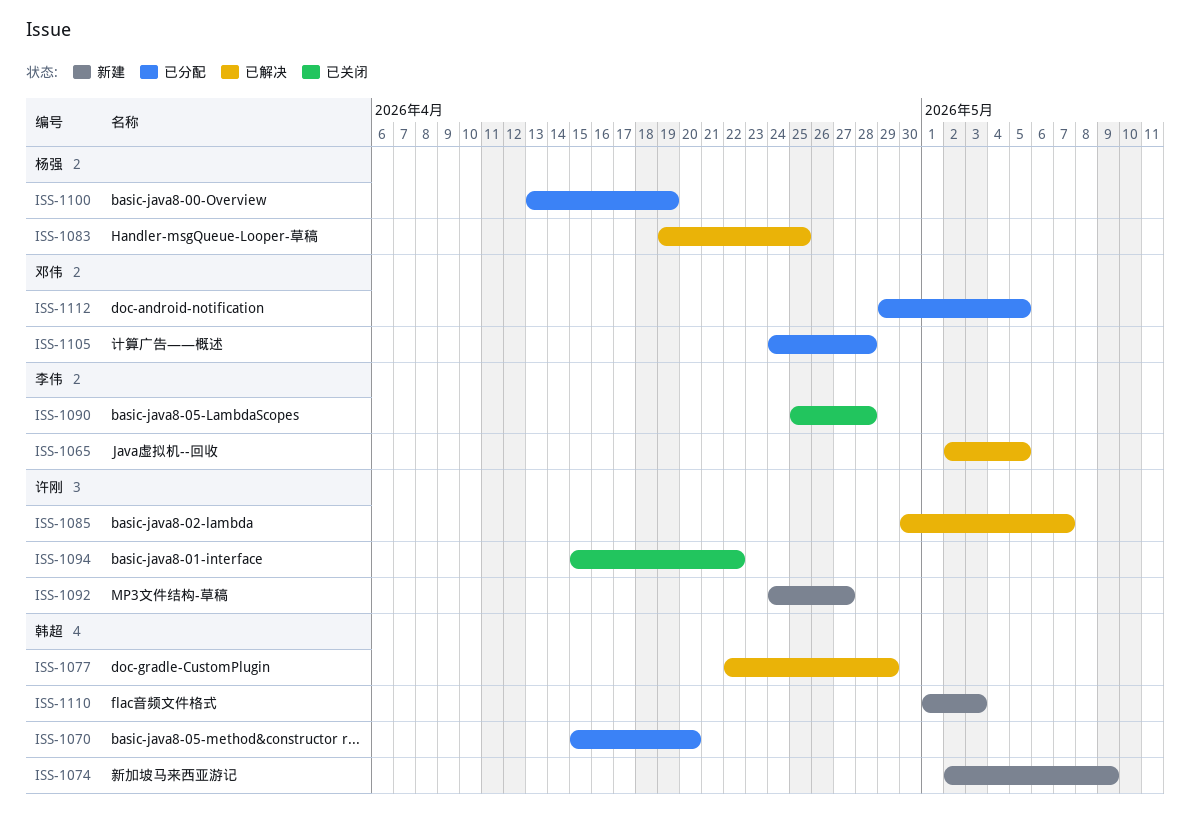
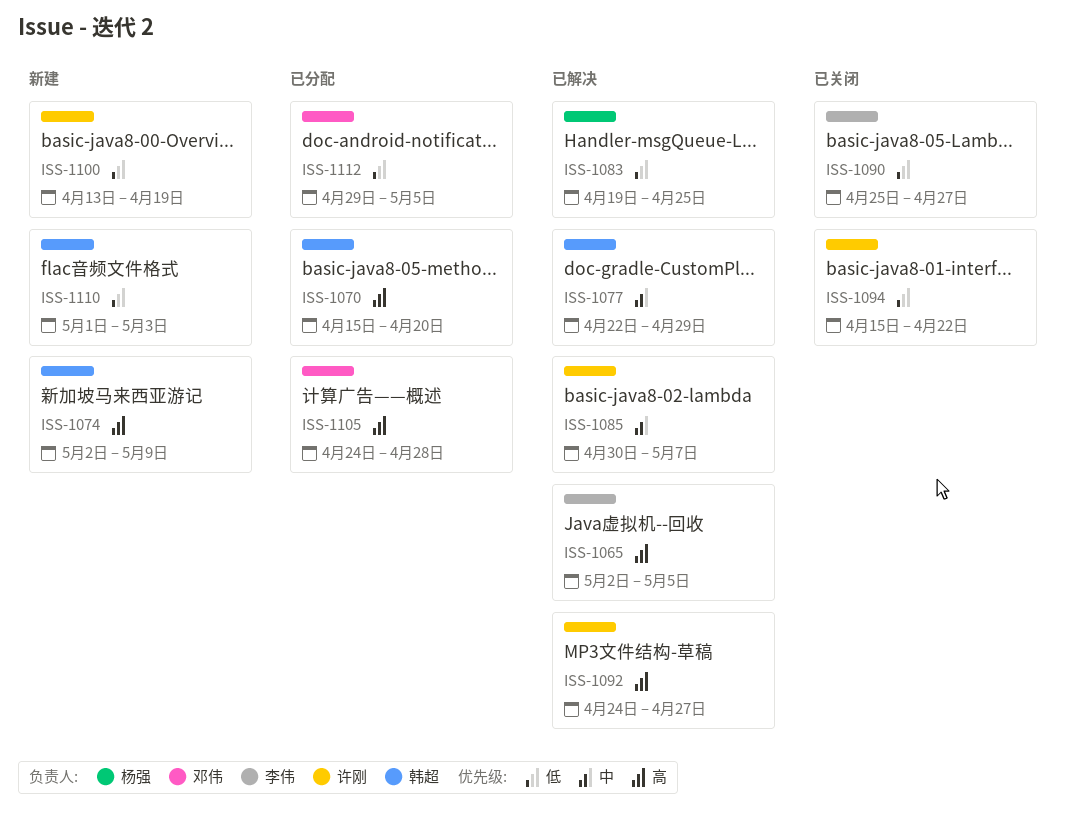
ISS-1090, due: Apr 28 -> Apr 27
ISS-1092, status: 新建 -> 已解决
ISS-1100, status: 已分配 -> 新建
ISS-1100, owner: 杨强 -> 许刚

